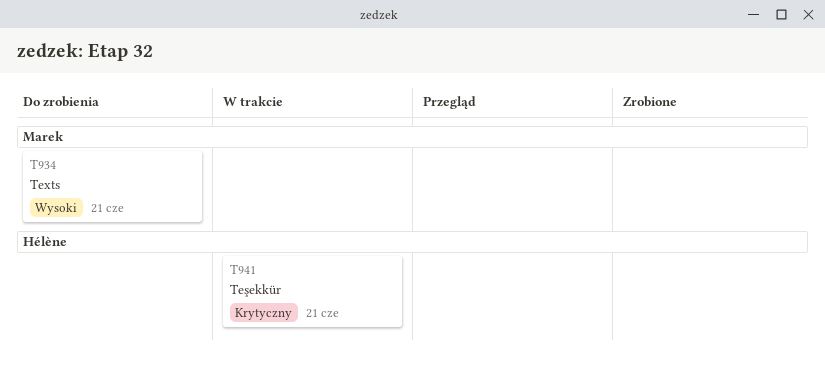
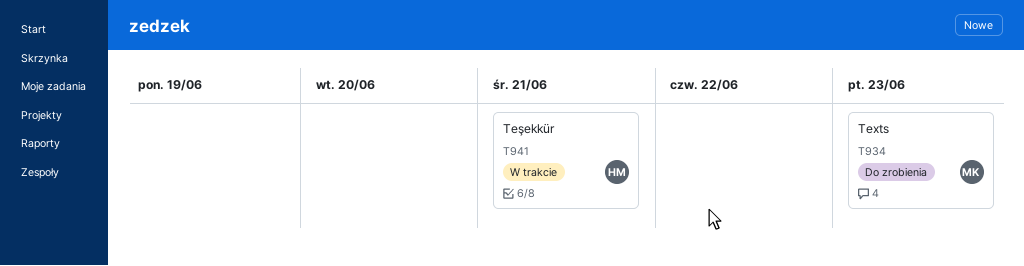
T934, due: Jun 21 -> Jun 23

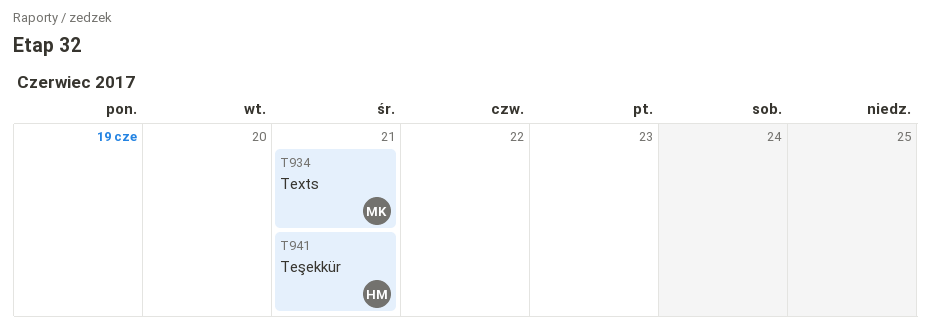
T934, due: Jun 23 -> Jun 21

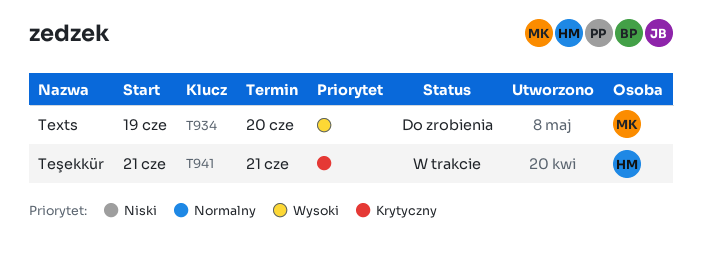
T934, due: Jun 21 -> Jun 20

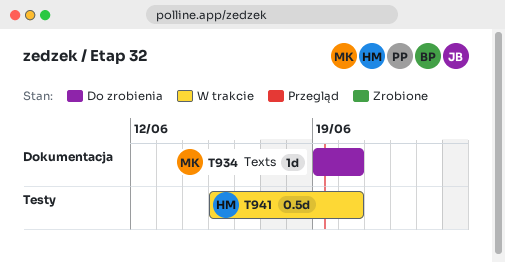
T941, start: Jun 21 -> Jun 15
T941, due: Jun 21 -> Jun 20

